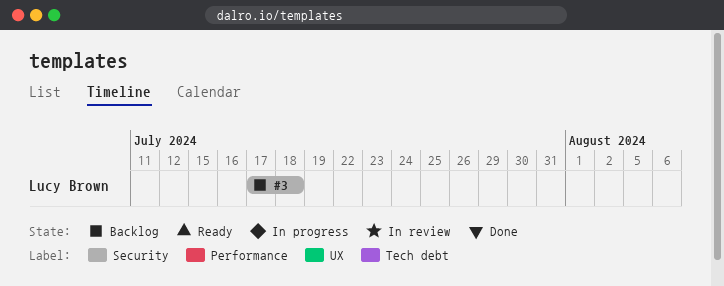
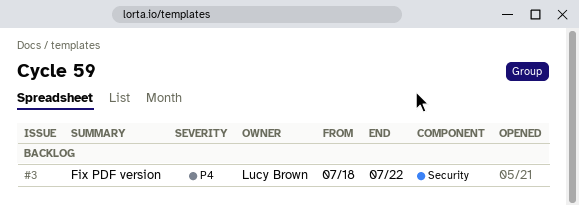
#3, start: Jul 17 -> Jul 18
#3, due: Jul 18 -> Jul 22

